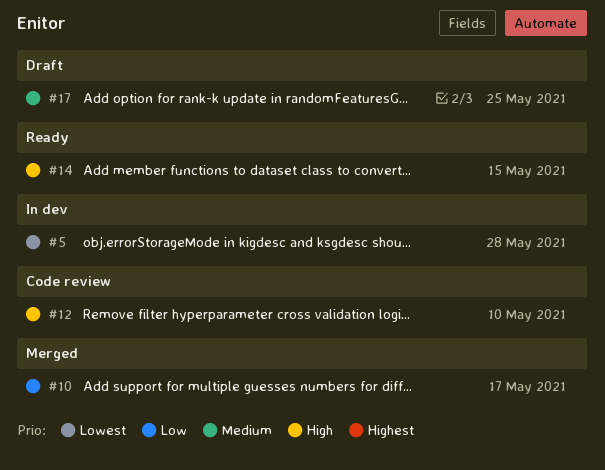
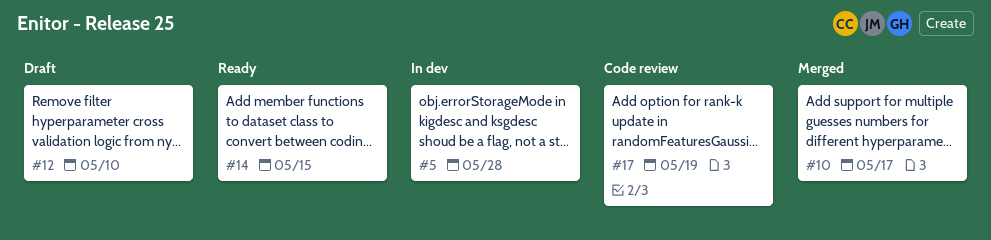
#12, status: Code review -> Draft
#17, status: Draft -> Code review
#17, due: May 25 -> May 19

